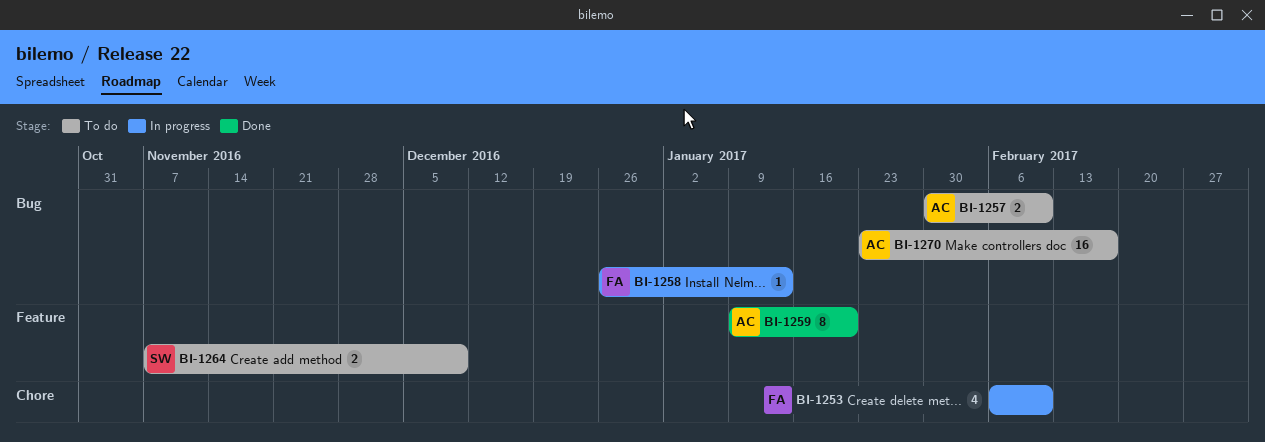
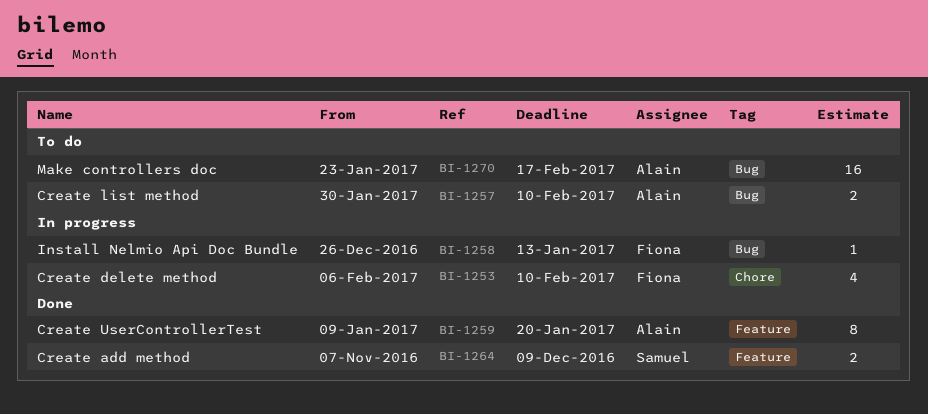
BI-1264, status: To do -> Done

